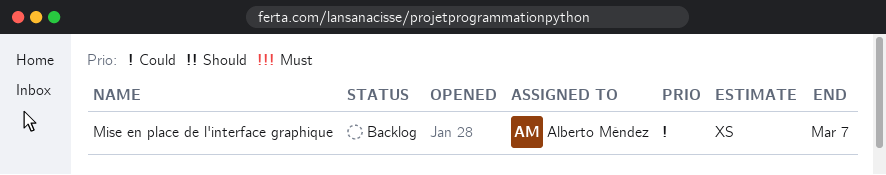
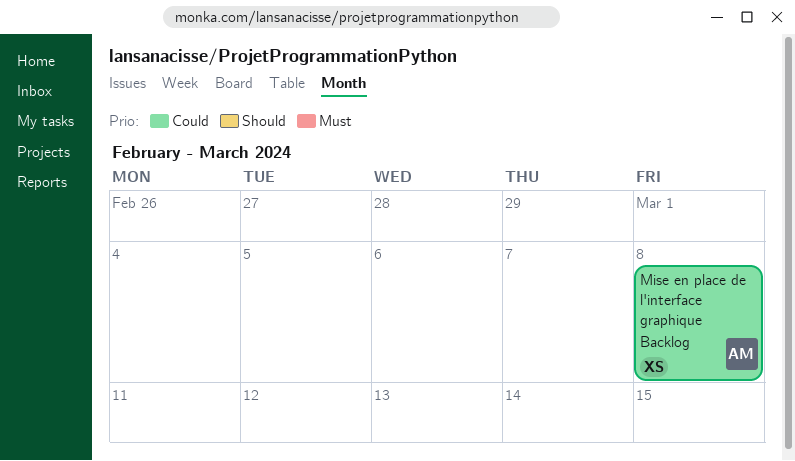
Mise en place de l'interface graphique, due: Mar 7 -> Mar 8

